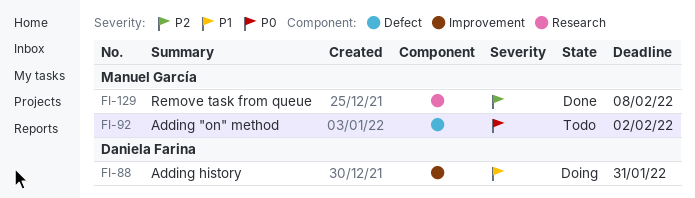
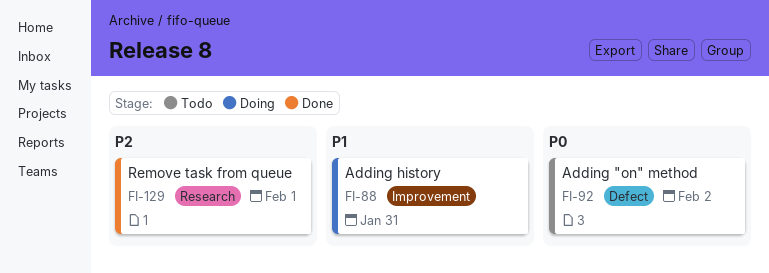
FI-129, due: Feb 8 -> Feb 1

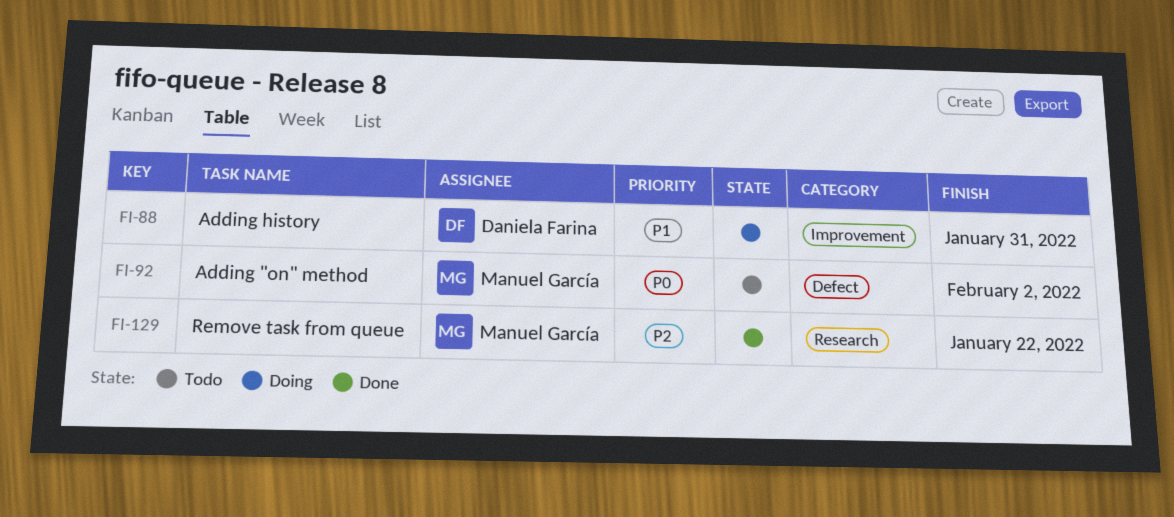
FI-129, due: Feb 1 -> Jan 22

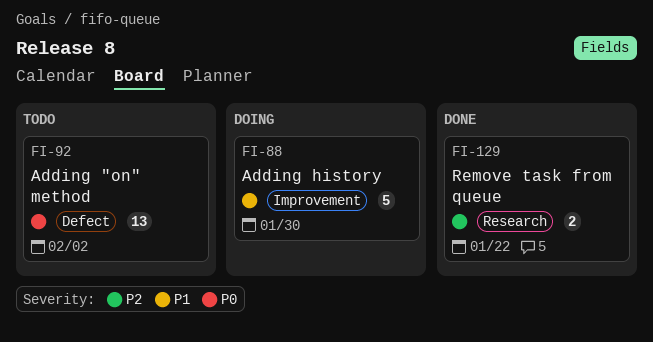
FI-88, due: Jan 31 -> Jan 30

